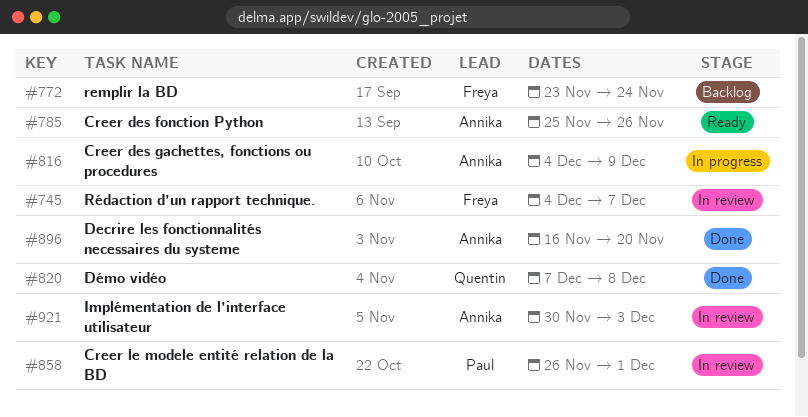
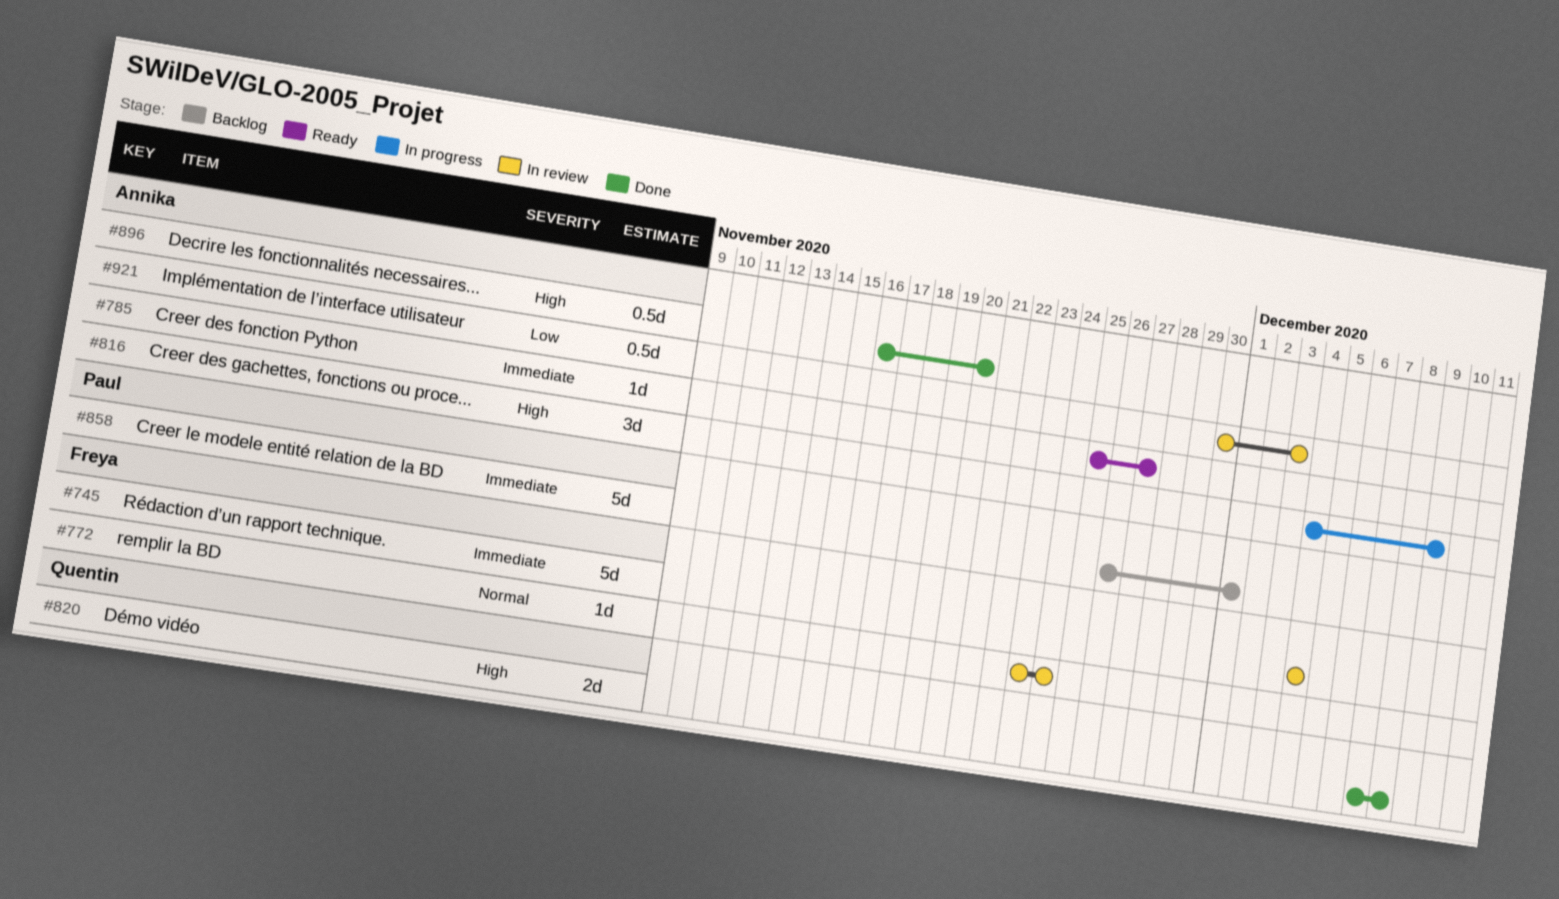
#745, due: Dec 7 -> Dec 4
#772, status: Backlog -> In review
#785, due: Nov 26 -> Nov 27
#858, status: In review -> Backlog

